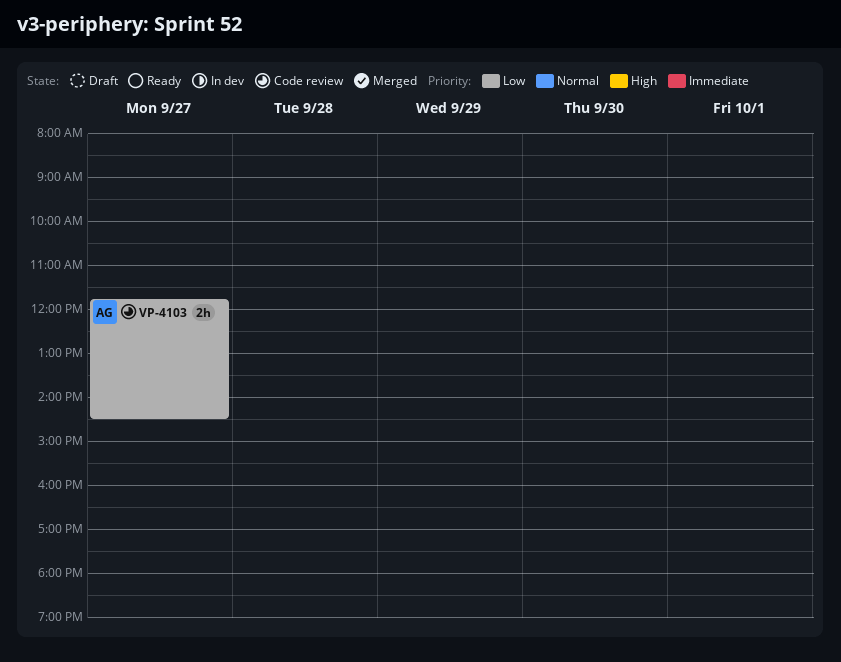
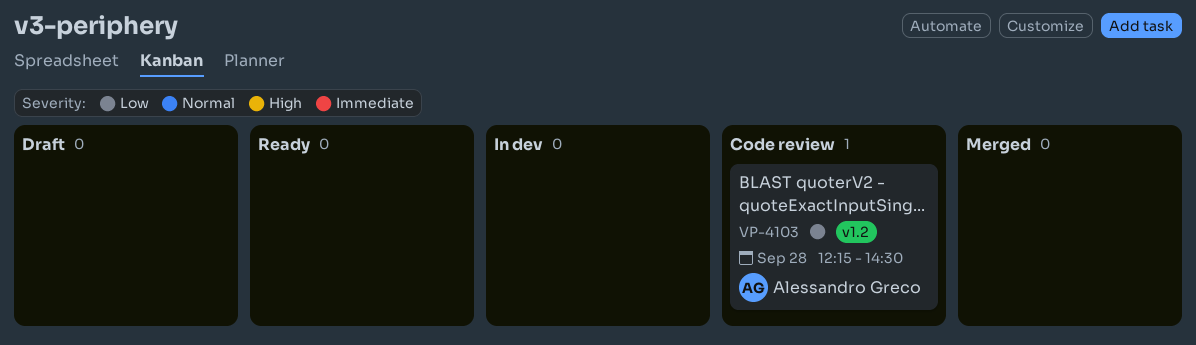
VP-4103, day: Sep 27 -> Sep 28
VP-4103, begins: 11:45 -> 12:15

